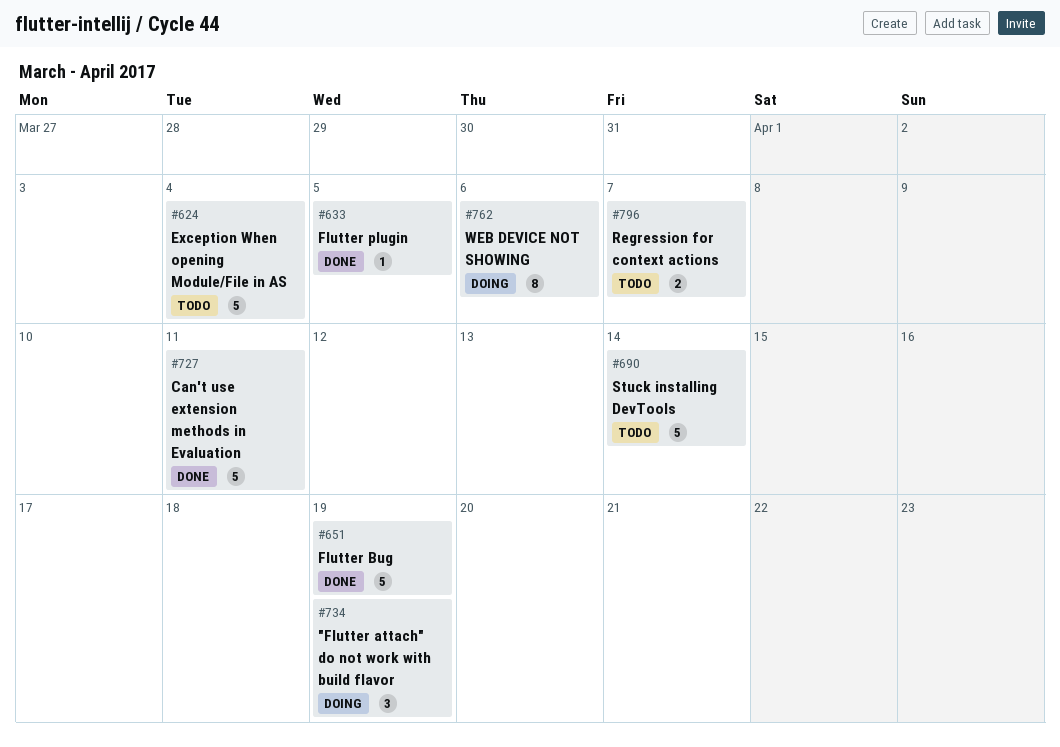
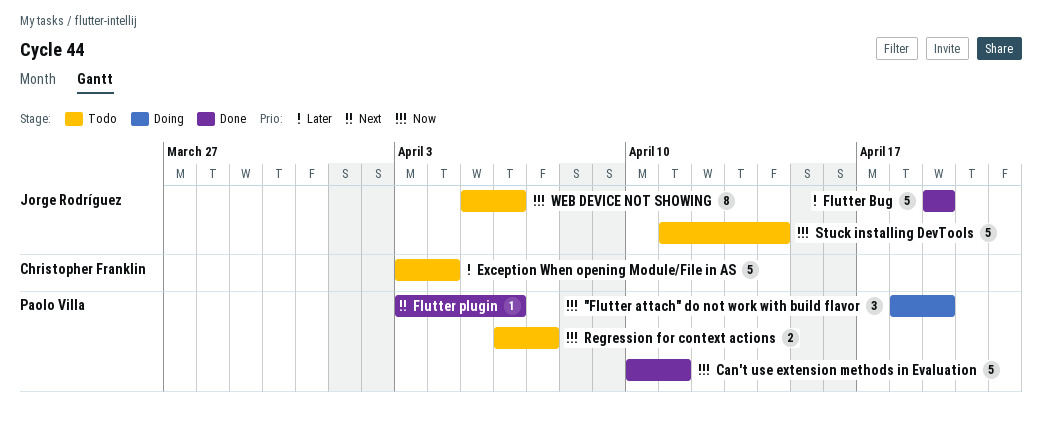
Flutter plugin, due: Apr 5 -> Apr 6
WEB DEVICE NOT SHOWING, status: Doing -> Todo

